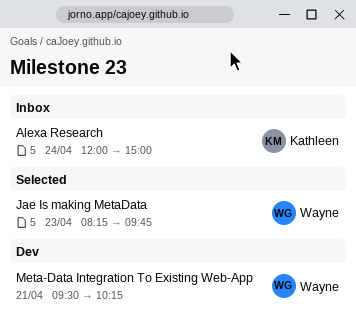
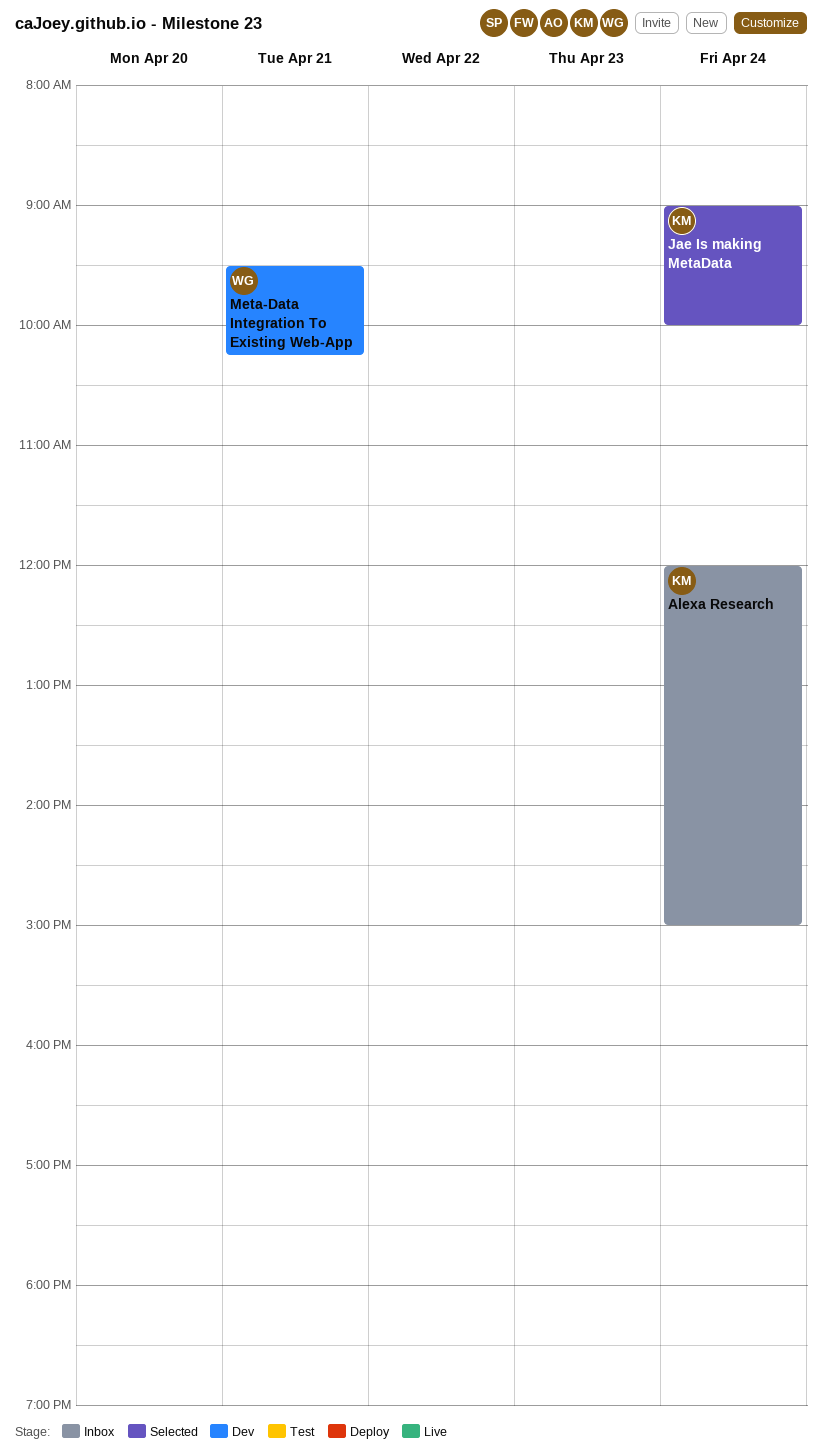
Jae Is making MetaData, owner: Wayne -> Kathleen
Jae Is making MetaData, day: Apr 23 -> Apr 24
Jae Is making MetaData, begins: 08:15 -> 09:00
Jae Is making MetaData, ends: 09:45 -> 10:00

